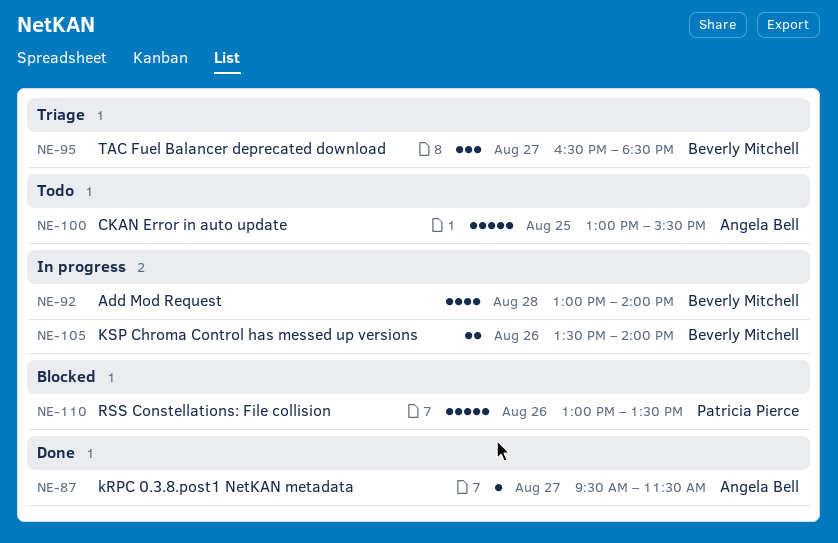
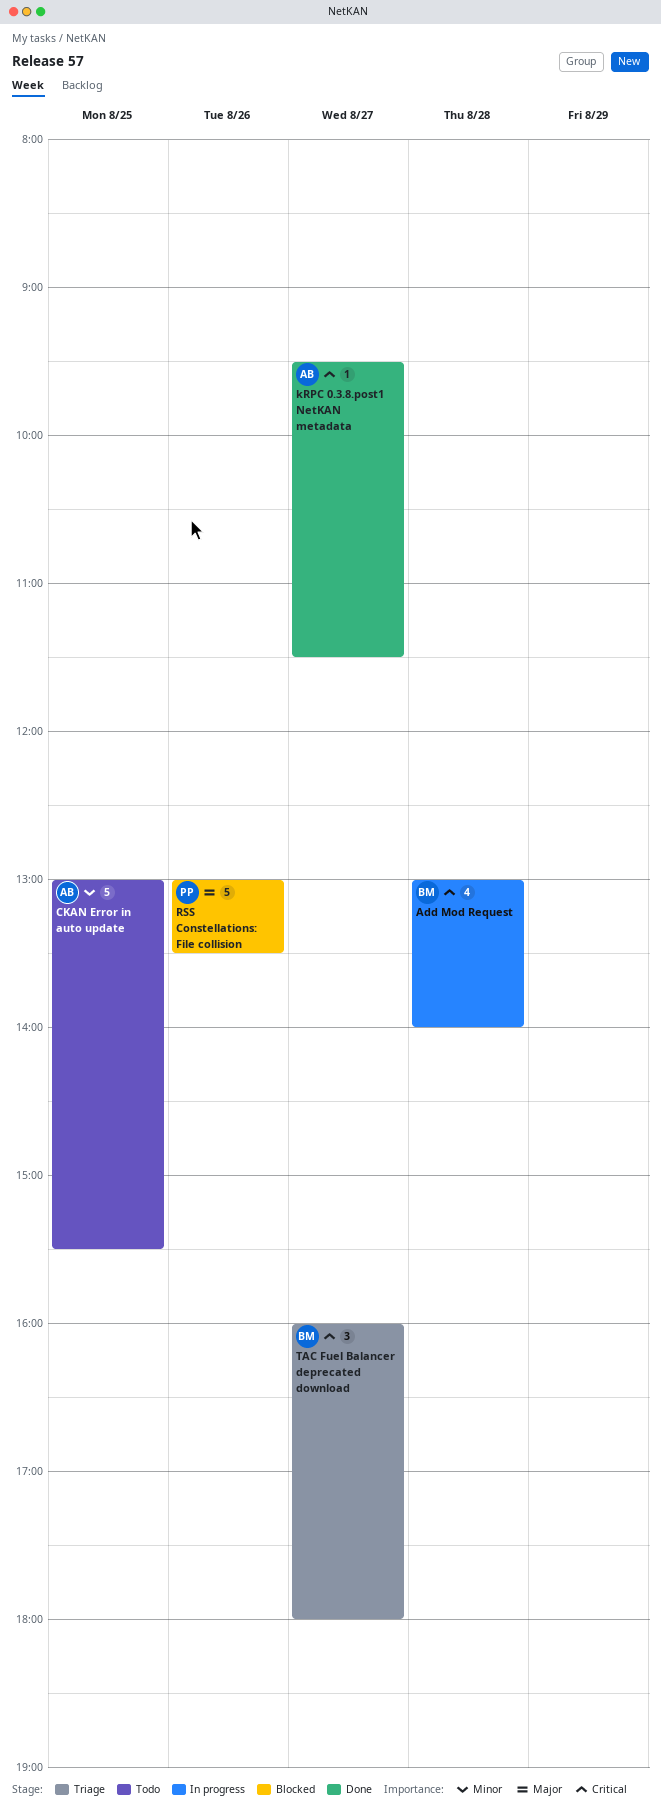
KSP Chroma Control has messed up versions: present -> none
TAC Fuel Balancer deprecated download, begins: 16:30 -> 16:00
TAC Fuel Balancer deprecated download, ends: 18:30 -> 18:00

